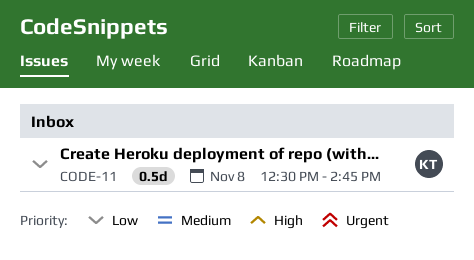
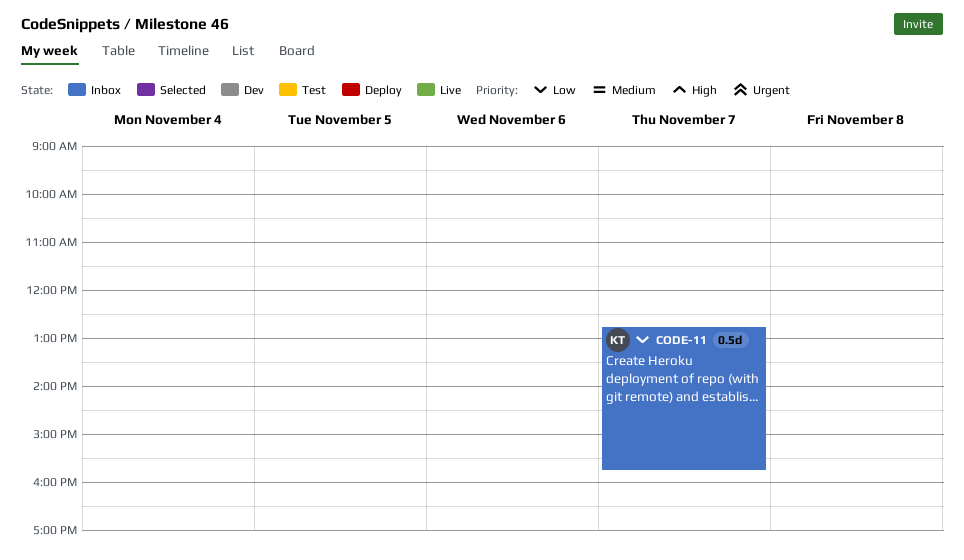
CODE-11, day: Nov 8 -> Nov 7
CODE-11, begins: 12:30 -> 12:45
CODE-11, ends: 14:45 -> 15:45

